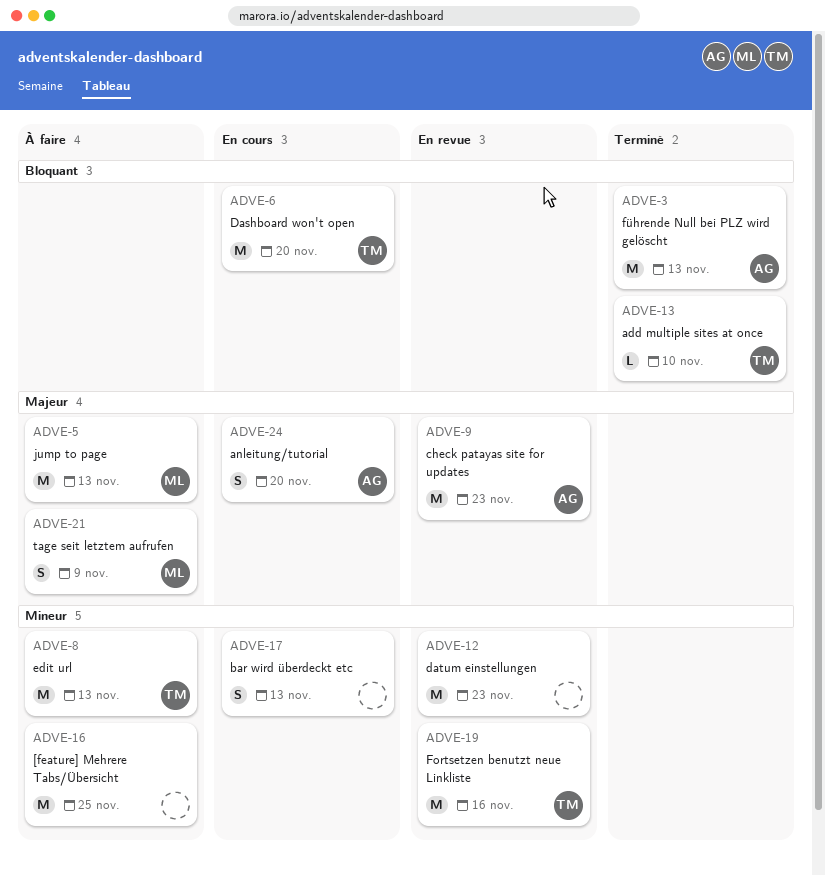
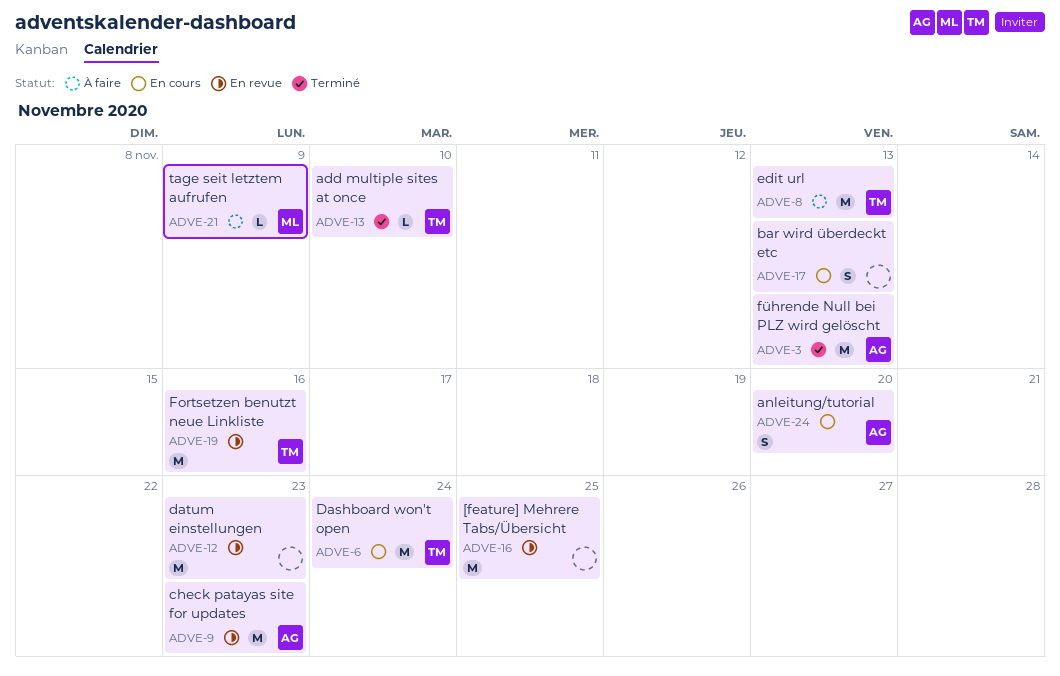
ADVE-5: present -> none
ADVE-6, due: Nov 20 -> Nov 24
ADVE-16, status: À faire -> En revue
ADVE-21, estimate: S -> L

